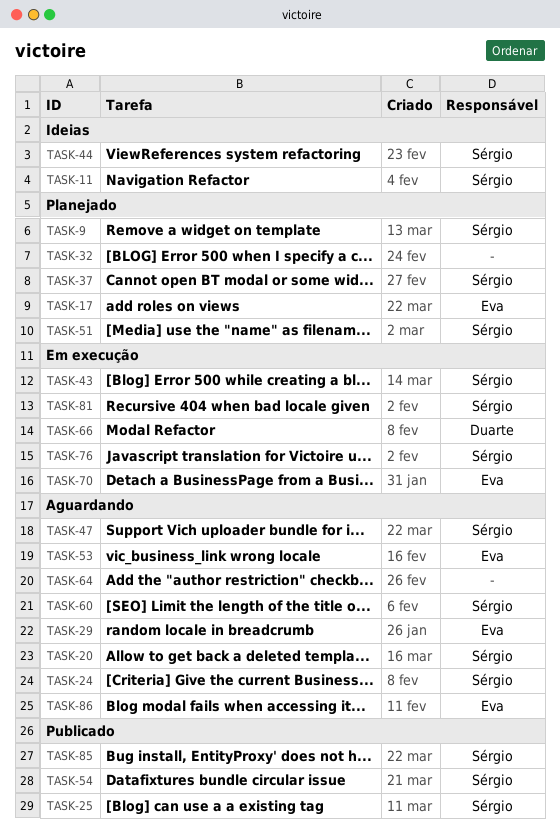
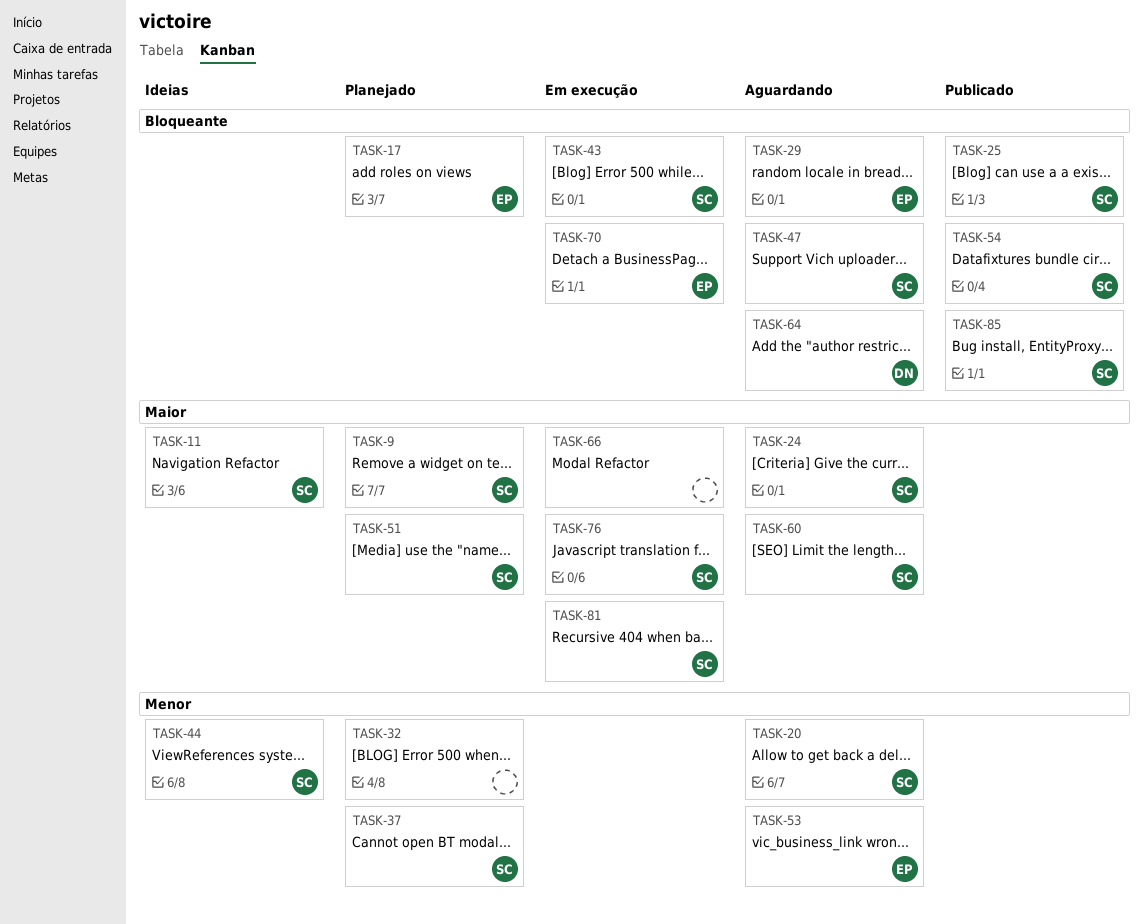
TASK-64, owner: none -> Duarte
TASK-66, owner: Duarte -> none
TASK-86: present -> none

